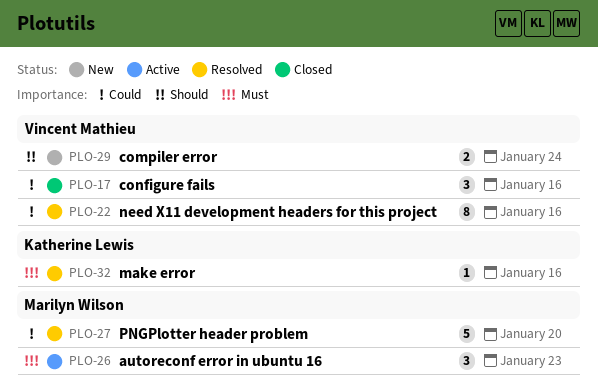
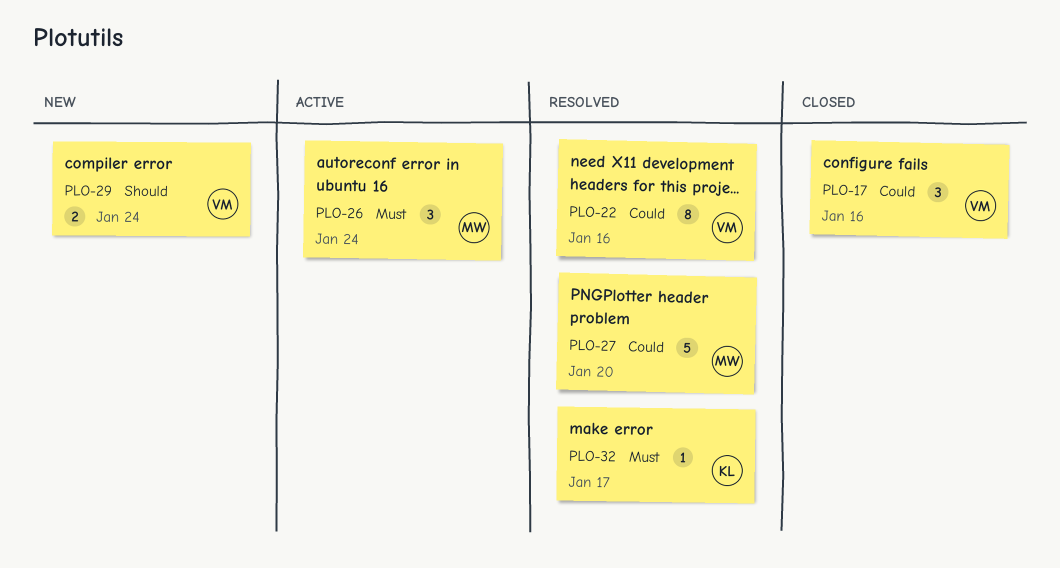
PLO-26, due: Jan 23 -> Jan 24
PLO-32, due: Jan 16 -> Jan 17

